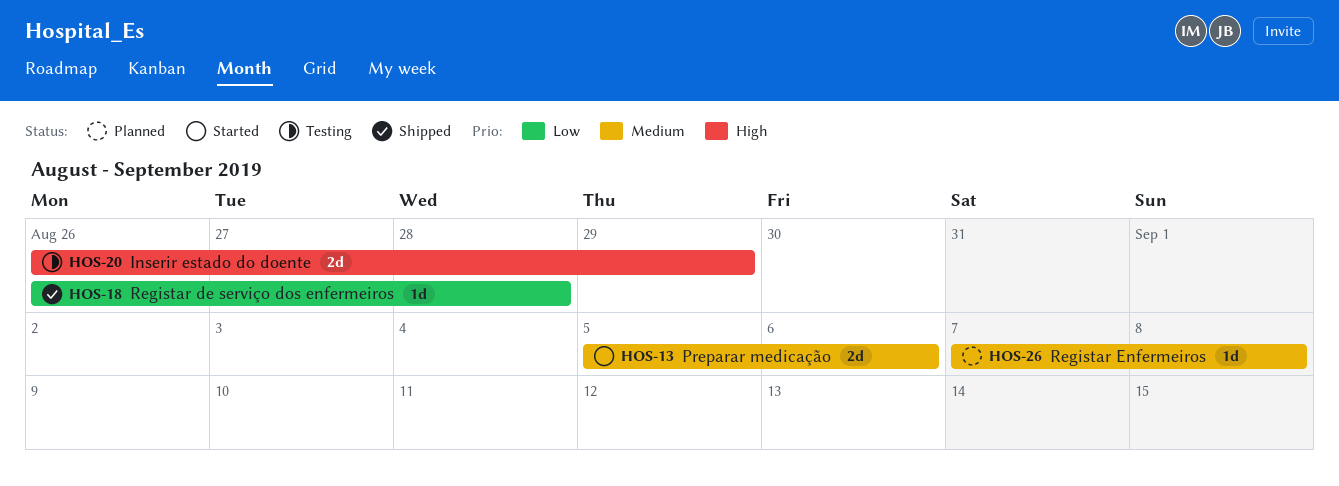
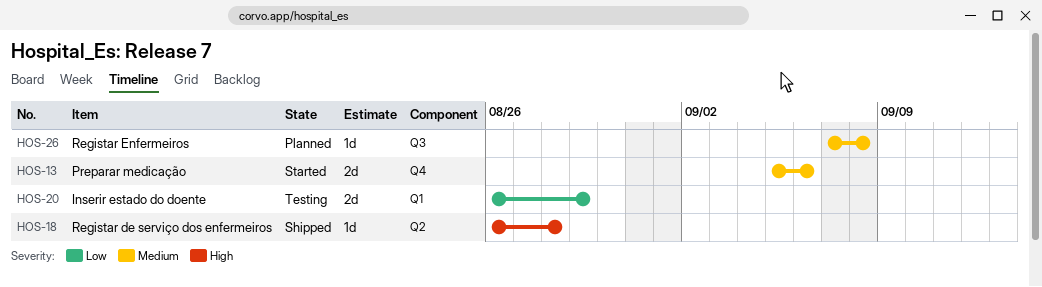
HOS-18, priority: Low -> High
HOS-20, priority: High -> Low

